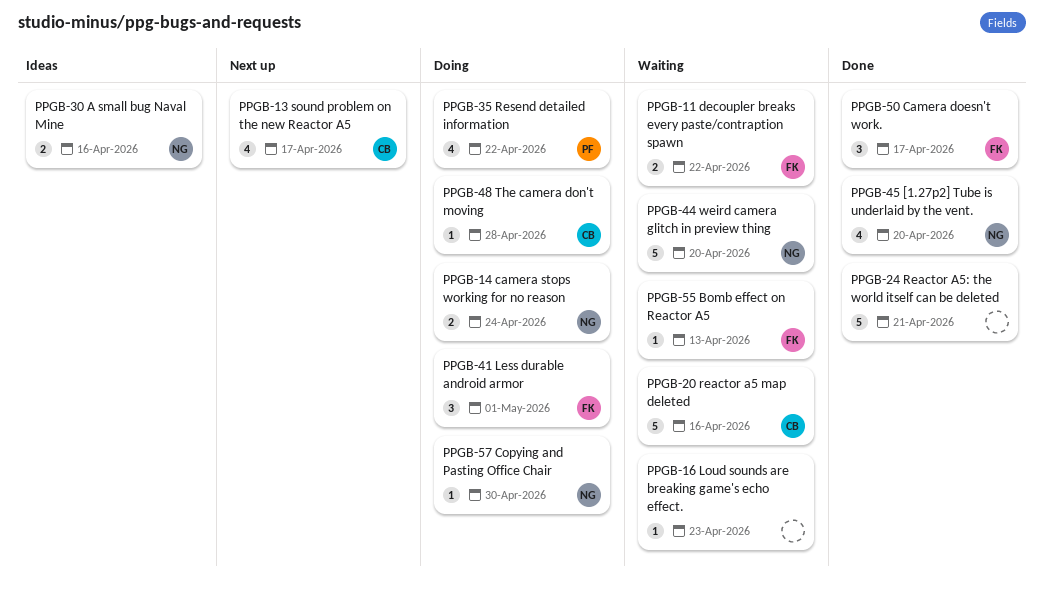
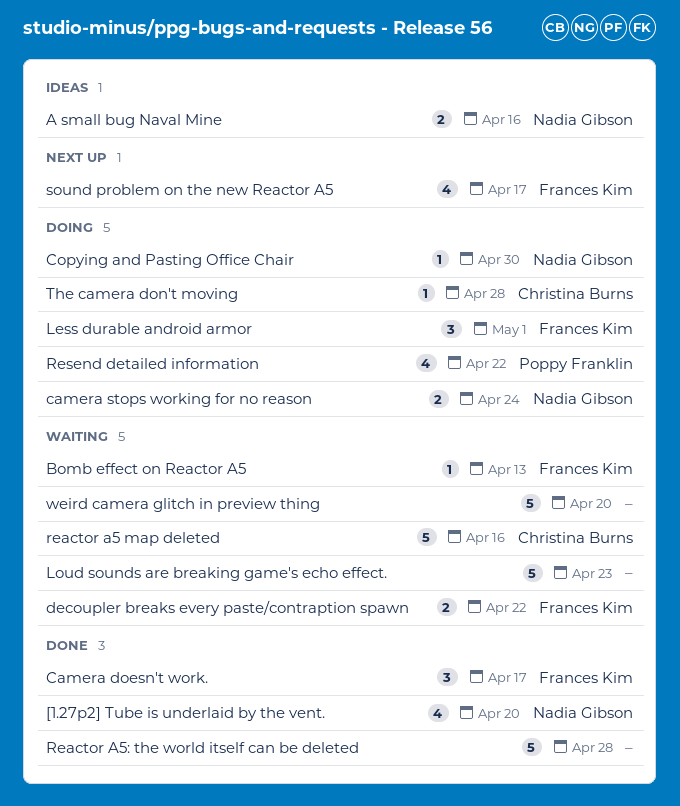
Loud sounds are breaking game's echo effect., estimate: 1 -> 5
Reactor A5: the world itself can be deleted, due: Apr 21 -> Apr 28
sound problem on the new Reactor A5, owner: Christina Burns -> Frances Kim
weird camera glitch in preview thing, owner: Nadia Gibson -> none

